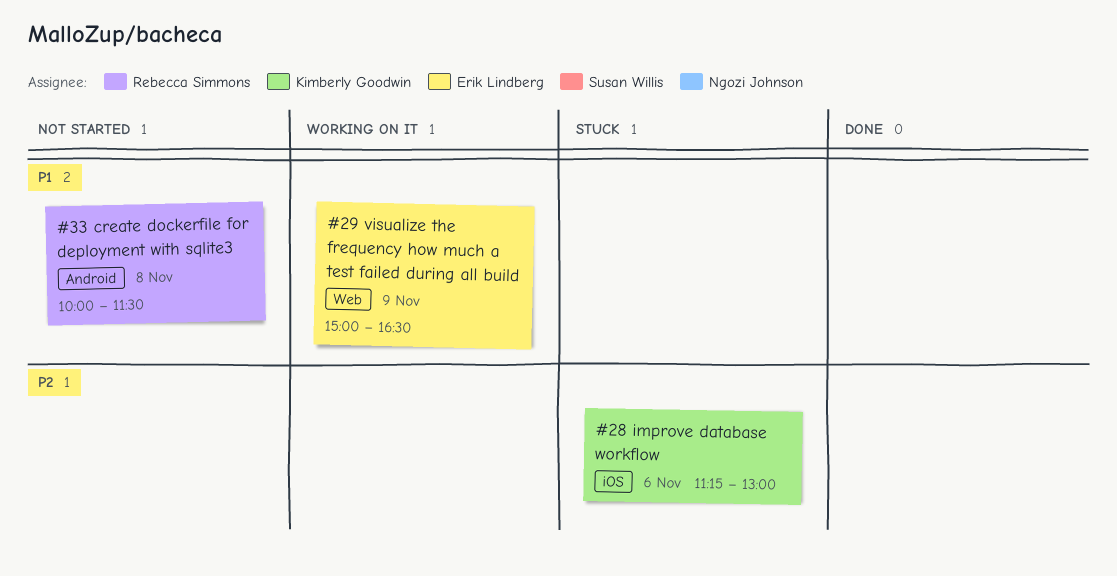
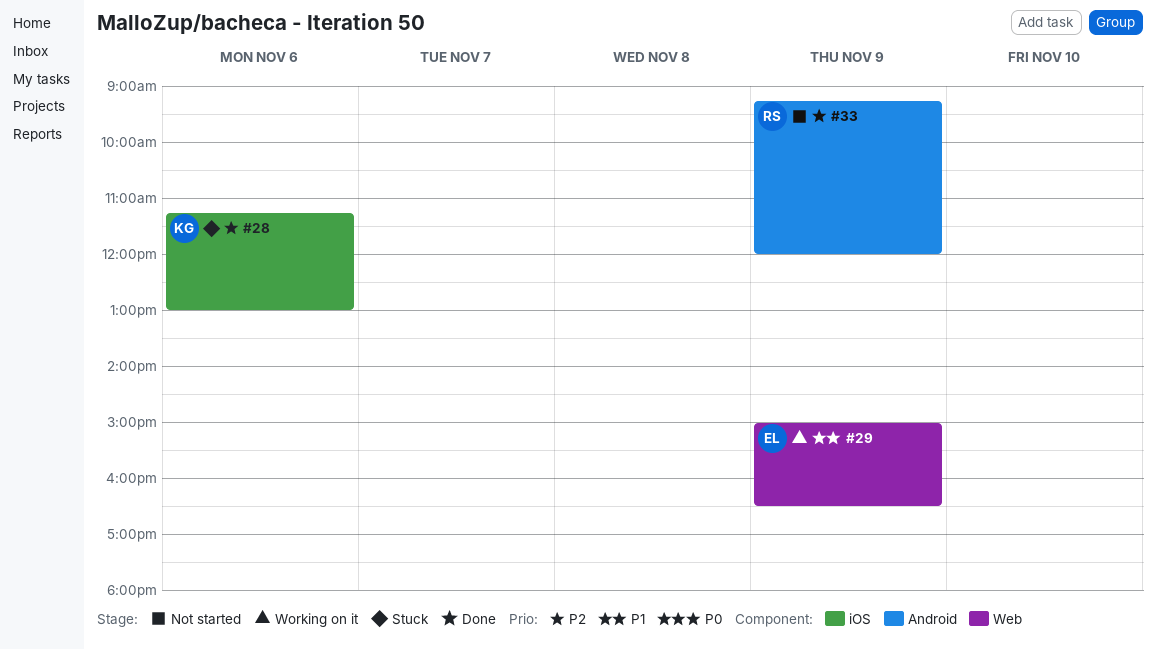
#33, priority: P1 -> P2
#33, day: Nov 8 -> Nov 9
#33, begins: 10:00 -> 09:15
#33, ends: 11:30 -> 12:00

